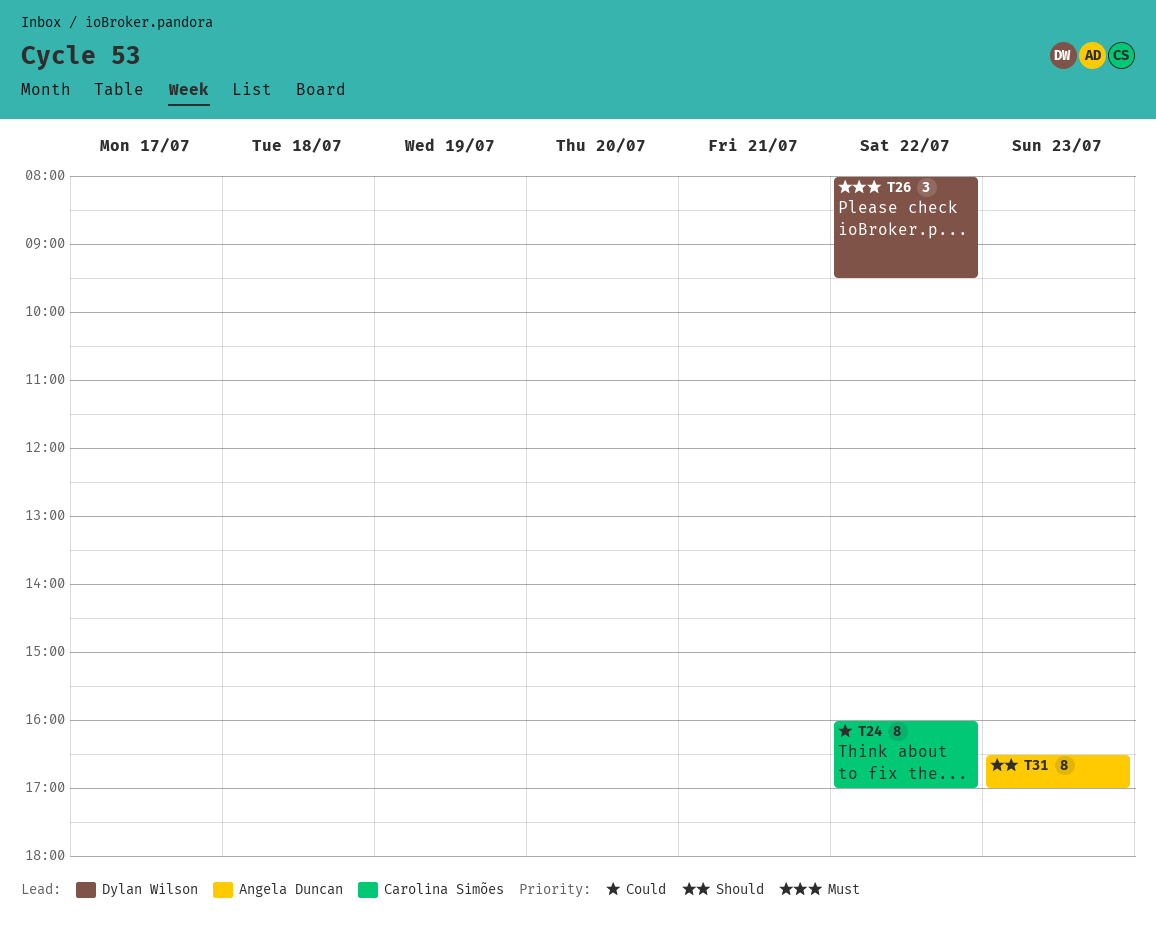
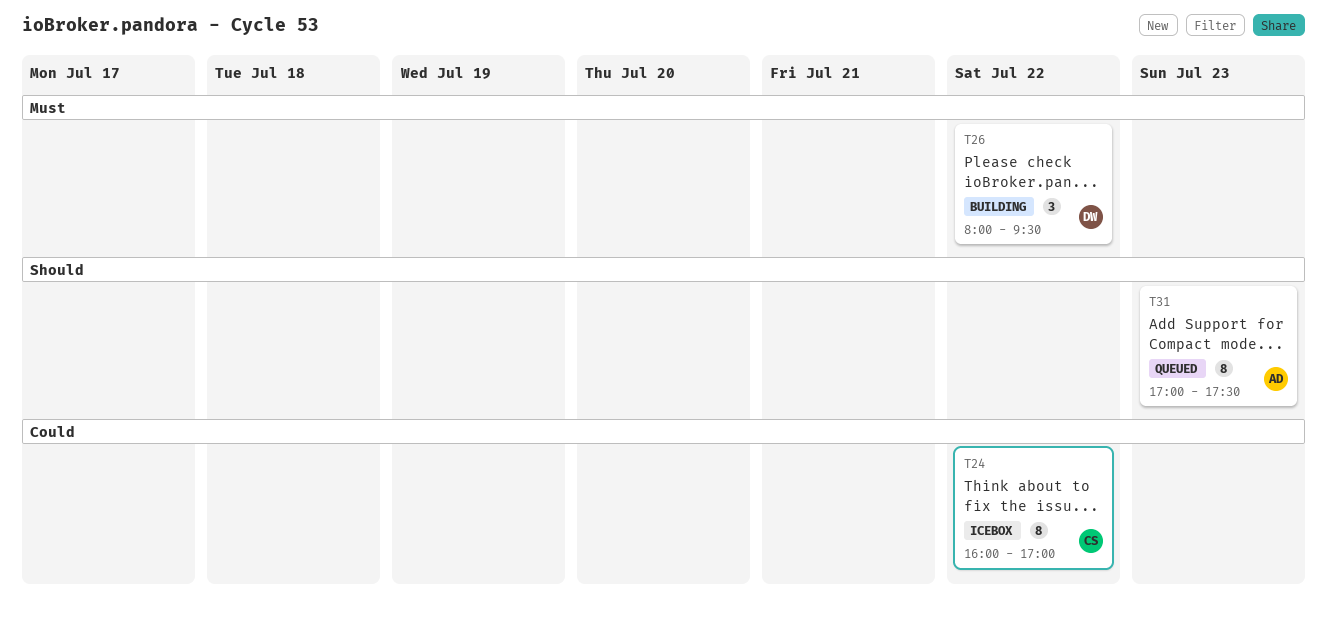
T31, begins: 16:30 -> 17:00
T31, ends: 17:00 -> 17:30

